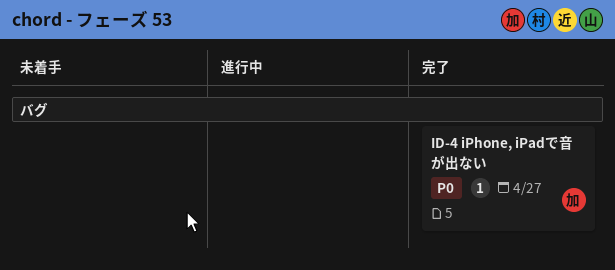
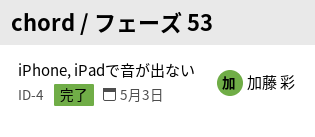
ID-4, due: Apr 27 -> May 3

